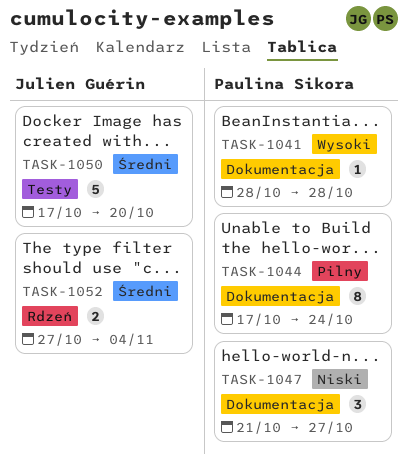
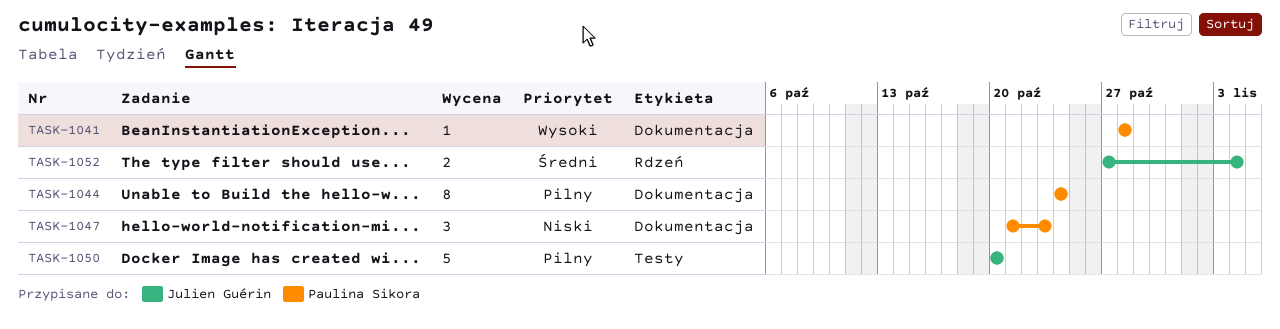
TASK-1044, start: Oct 17 -> Oct 24
TASK-1047, due: Oct 27 -> Oct 23
TASK-1050, priority: Średni -> Pilny
TASK-1050, start: Oct 17 -> Oct 20

